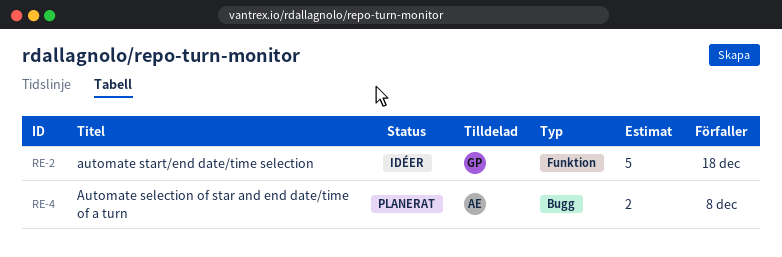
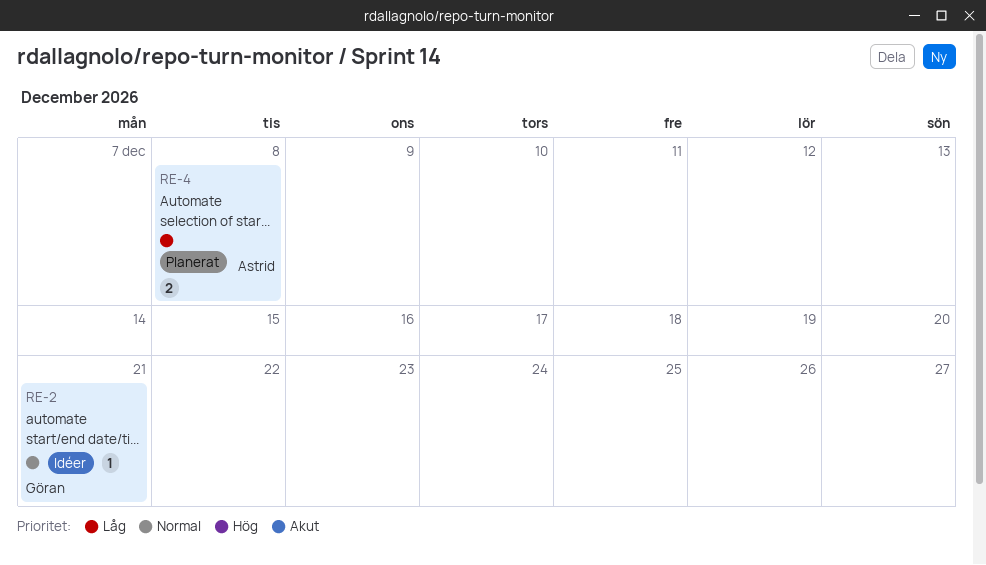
RE-2, estimate: 5 -> 1
RE-2, due: Dec 18 -> Dec 21

